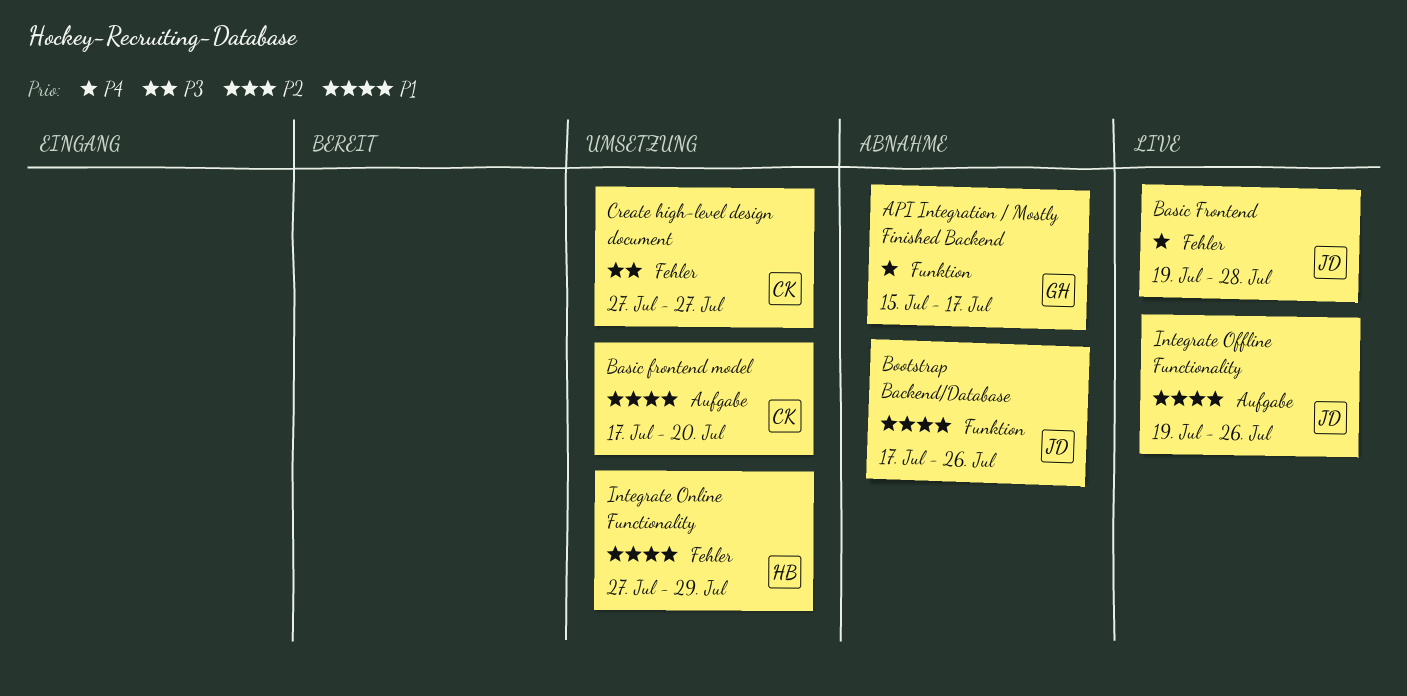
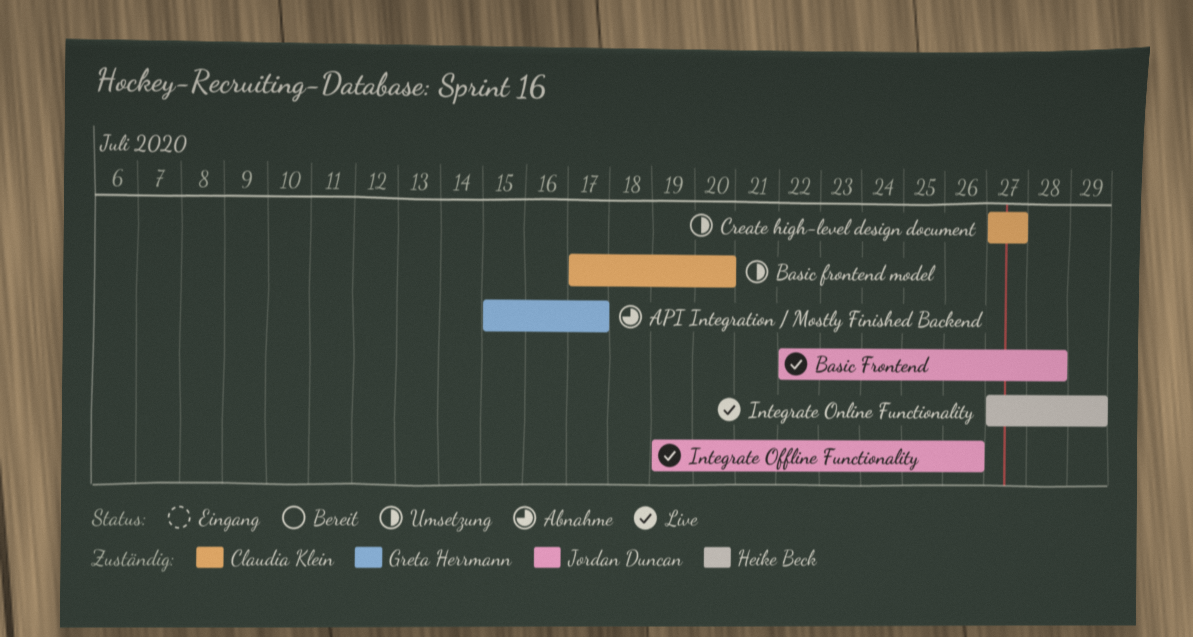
Basic Frontend, start: Jul 19 -> Jul 22
Bootstrap Backend/Database: present -> none
Integrate Online Functionality, status: Umsetzung -> Live

